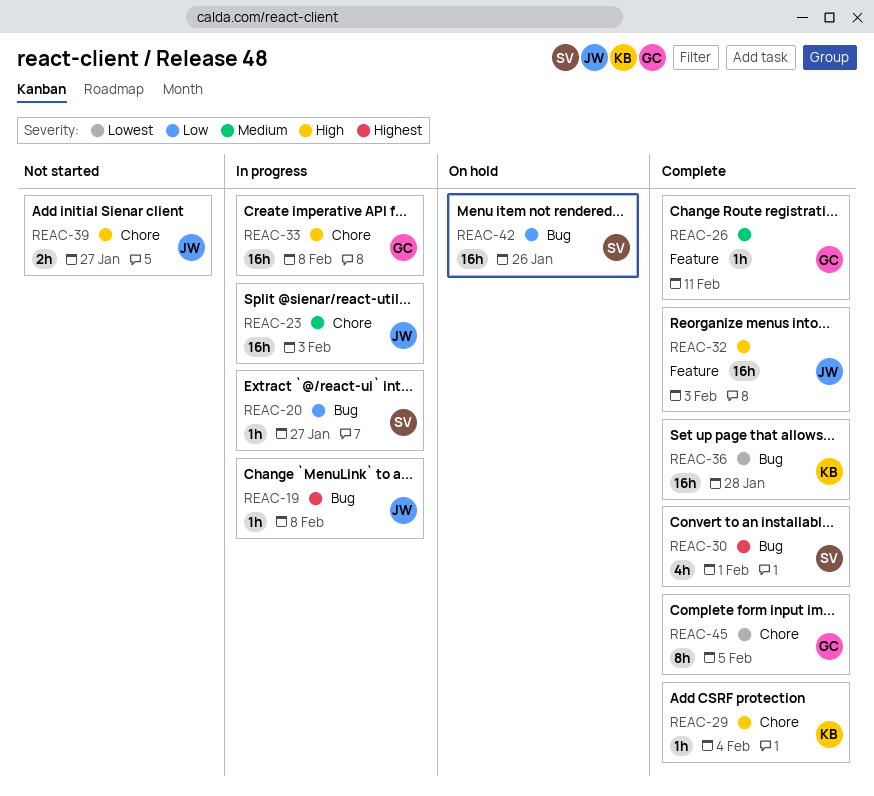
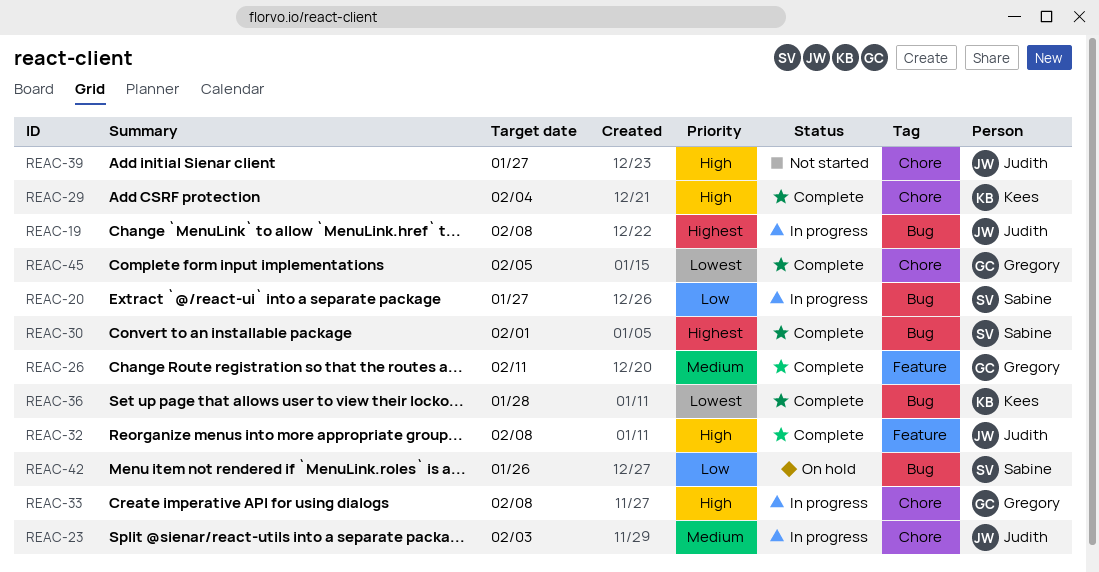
REAC-32, due: Feb 3 -> Feb 8

